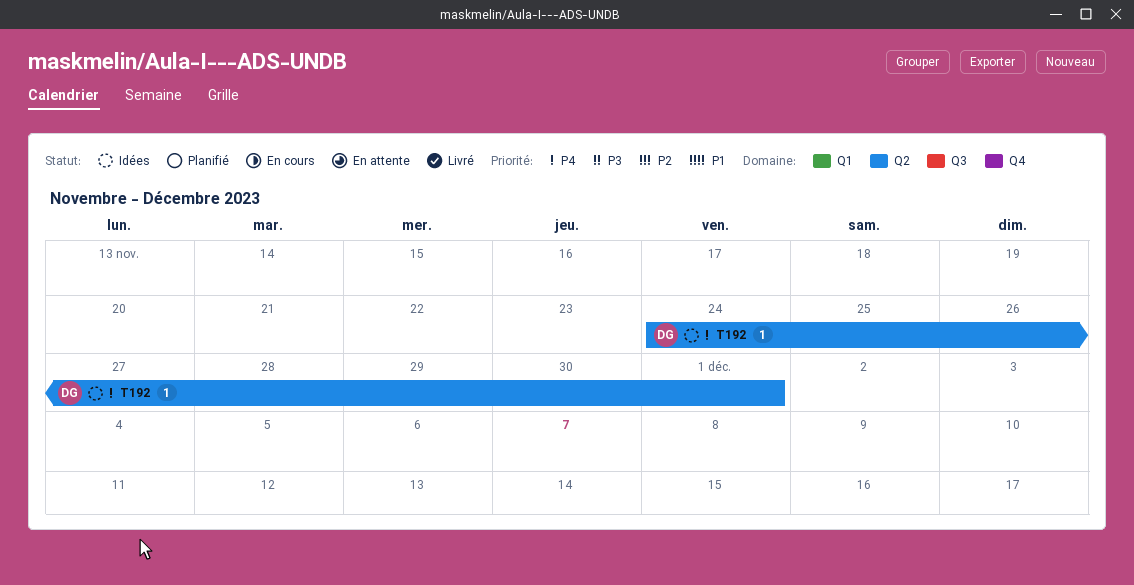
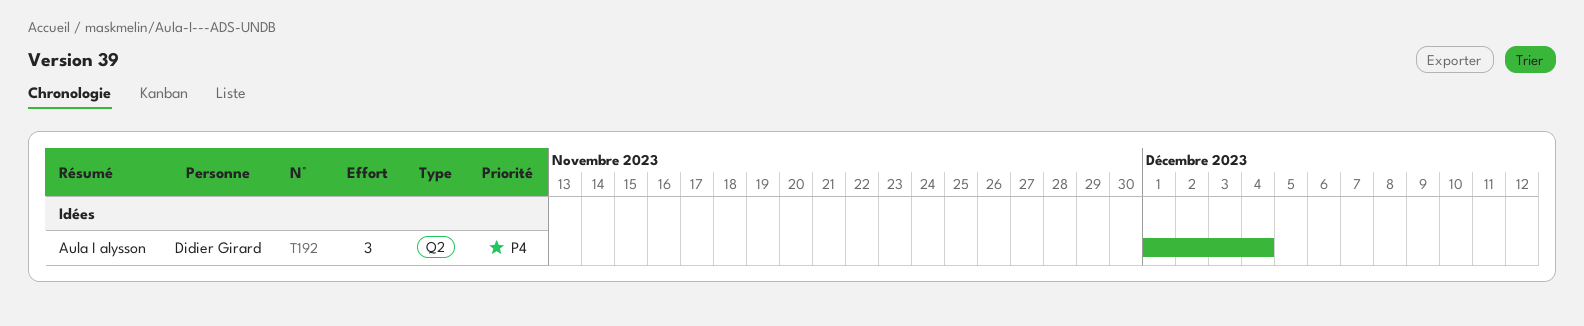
T192, estimate: 1 -> 3
T192, start: Nov 24 -> Dec 1
T192, due: Dec 1 -> Dec 4

